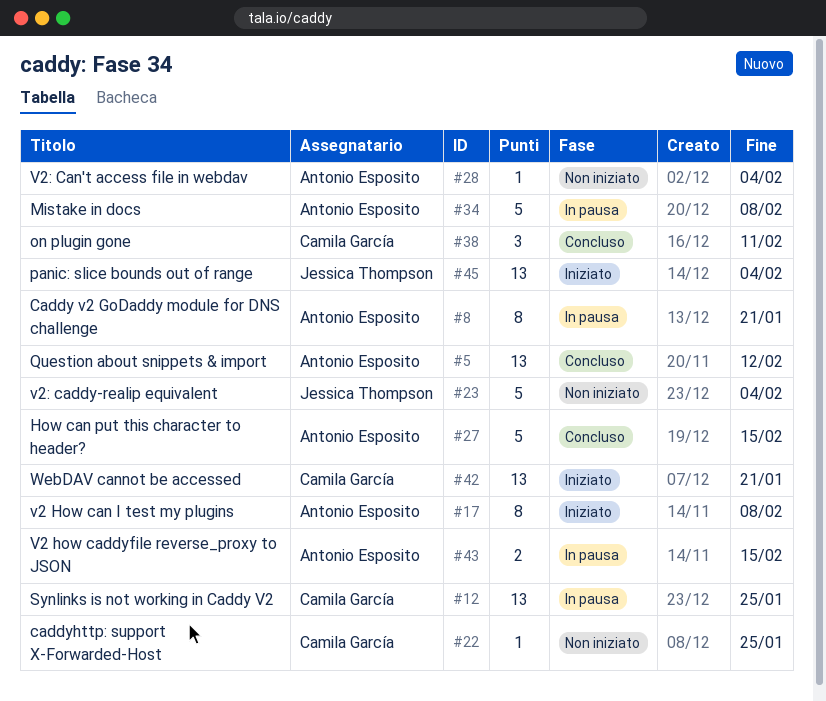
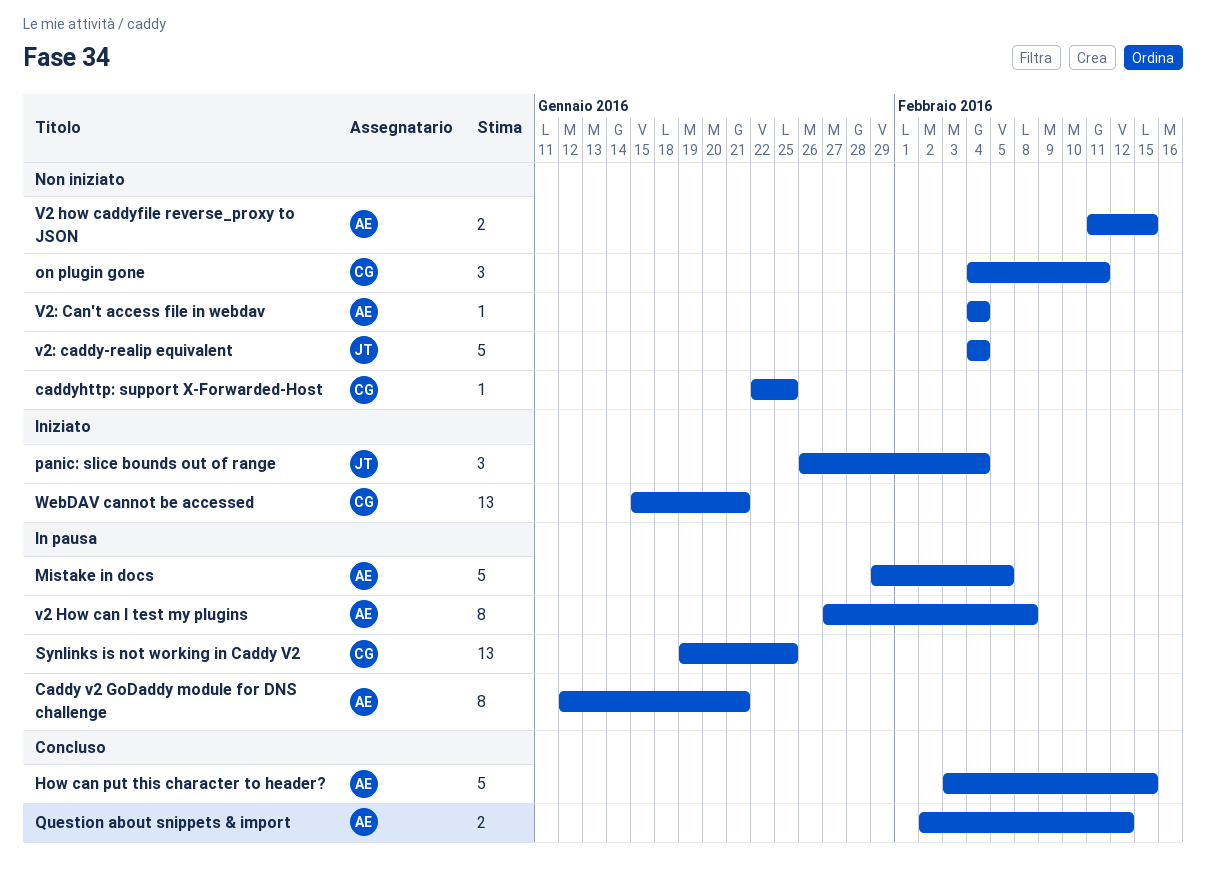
Mistake in docs, due: Feb 8 -> Feb 5
on plugin gone, status: Concluso -> Non iniziato
panic: slice bounds out of range, estimate: 13 -> 3
Question about snippets & import, estimate: 13 -> 2
V2 how caddyfile reverse_proxy to JSON, status: In pausa -> Non iniziato
v2 How can I test my plugins, status: Iniziato -> In pausa

